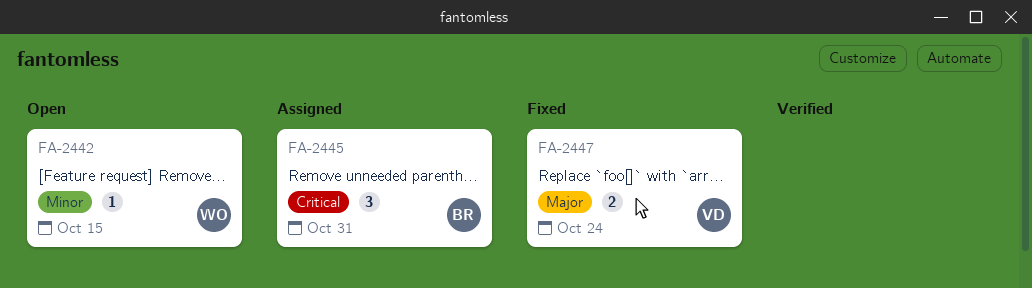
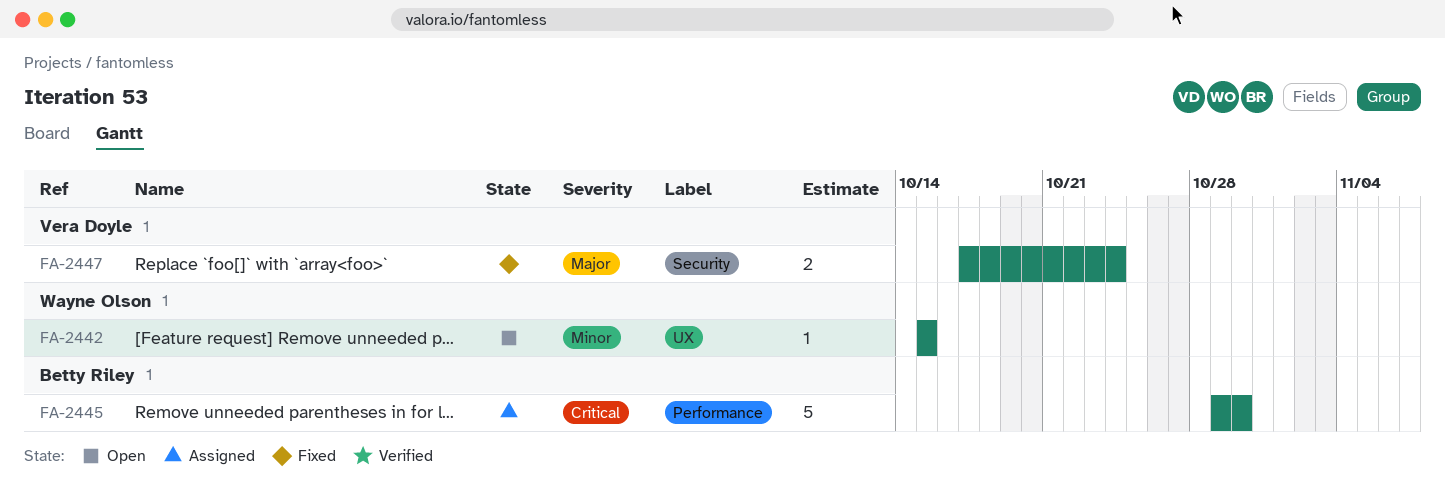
FA-2445, estimate: 3 -> 5
FA-2445, due: Oct 31 -> Oct 30

